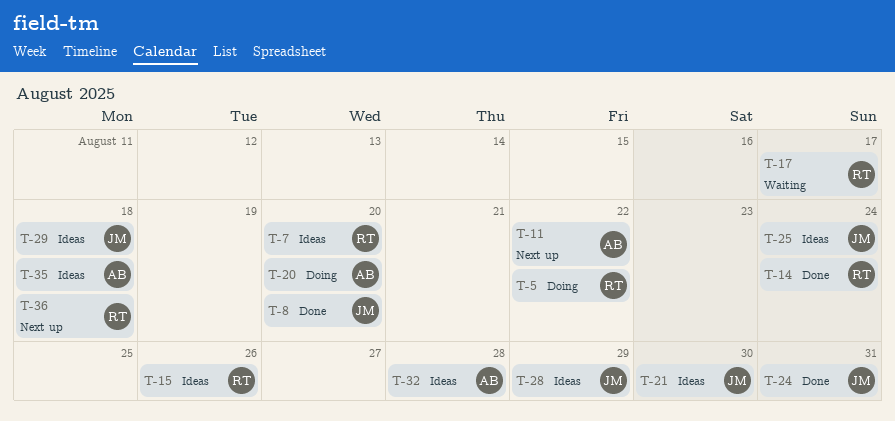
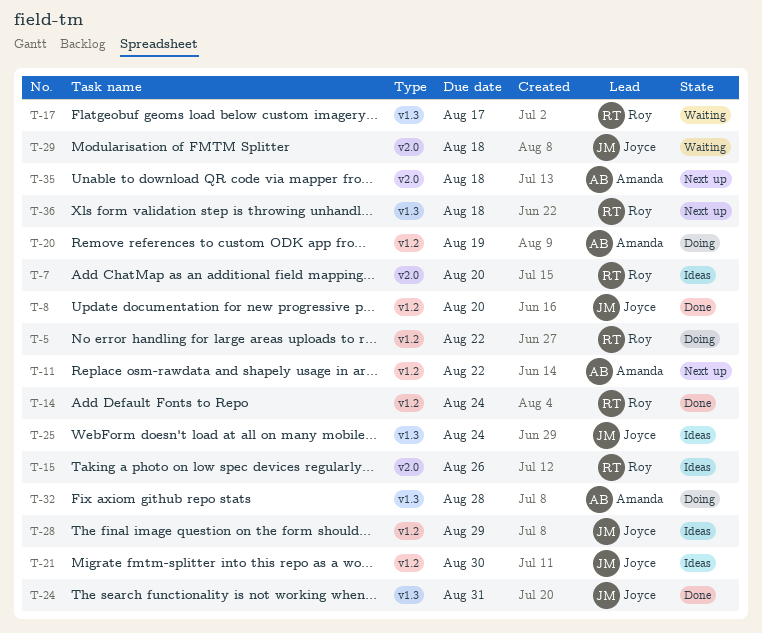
T-20, due: Aug 20 -> Aug 19
T-29, status: Ideas -> Waiting
T-32, status: Ideas -> Doing
T-35, status: Ideas -> Next up

